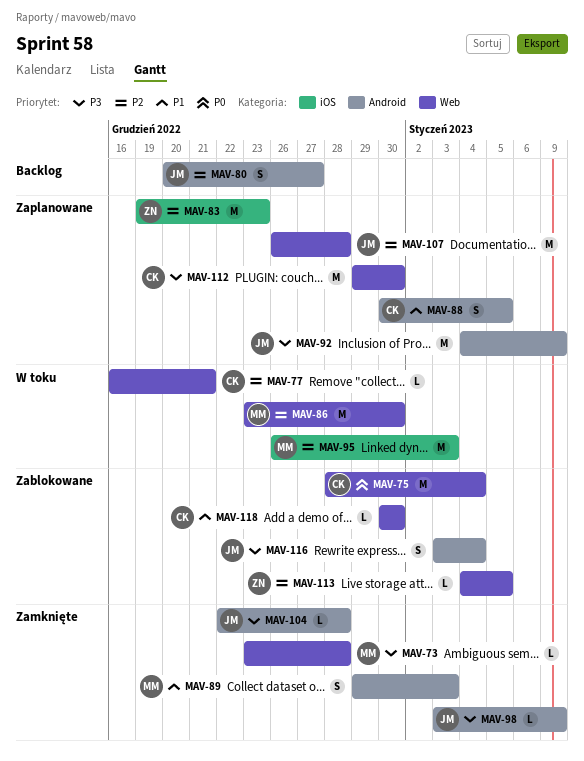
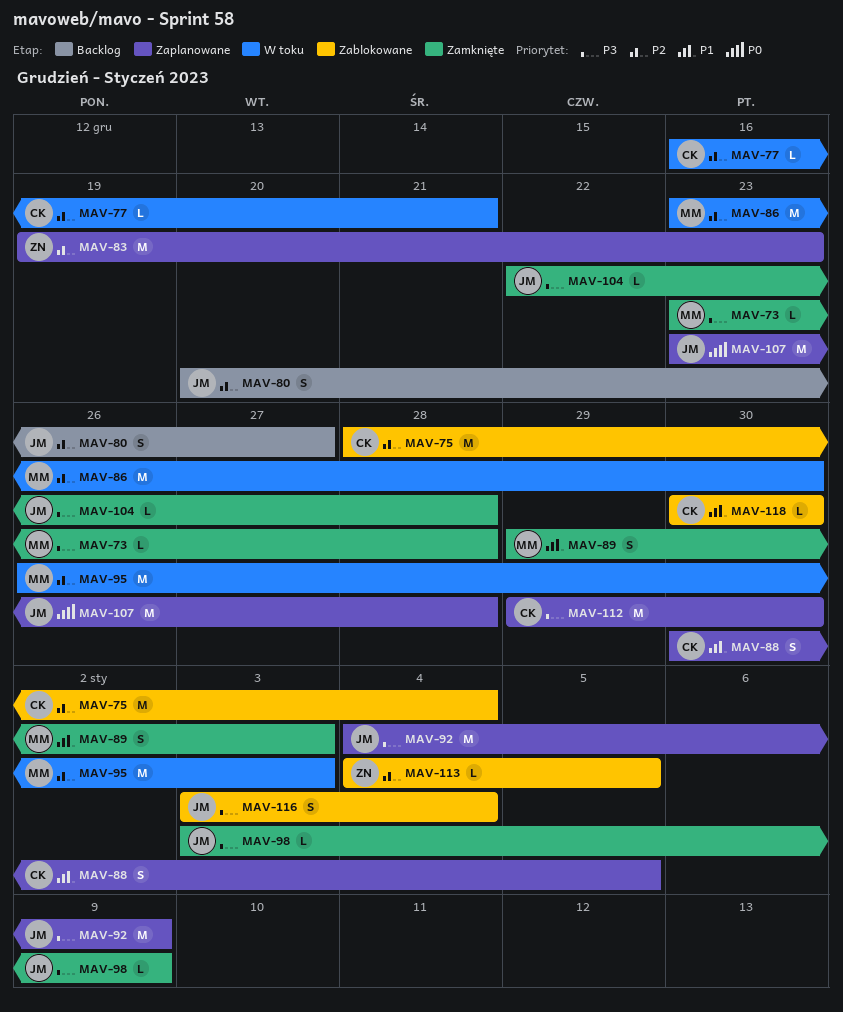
MAV-75, priority: P0 -> P2
MAV-107, priority: P2 -> P0
MAV-107, start: Dec 26 -> Dec 23

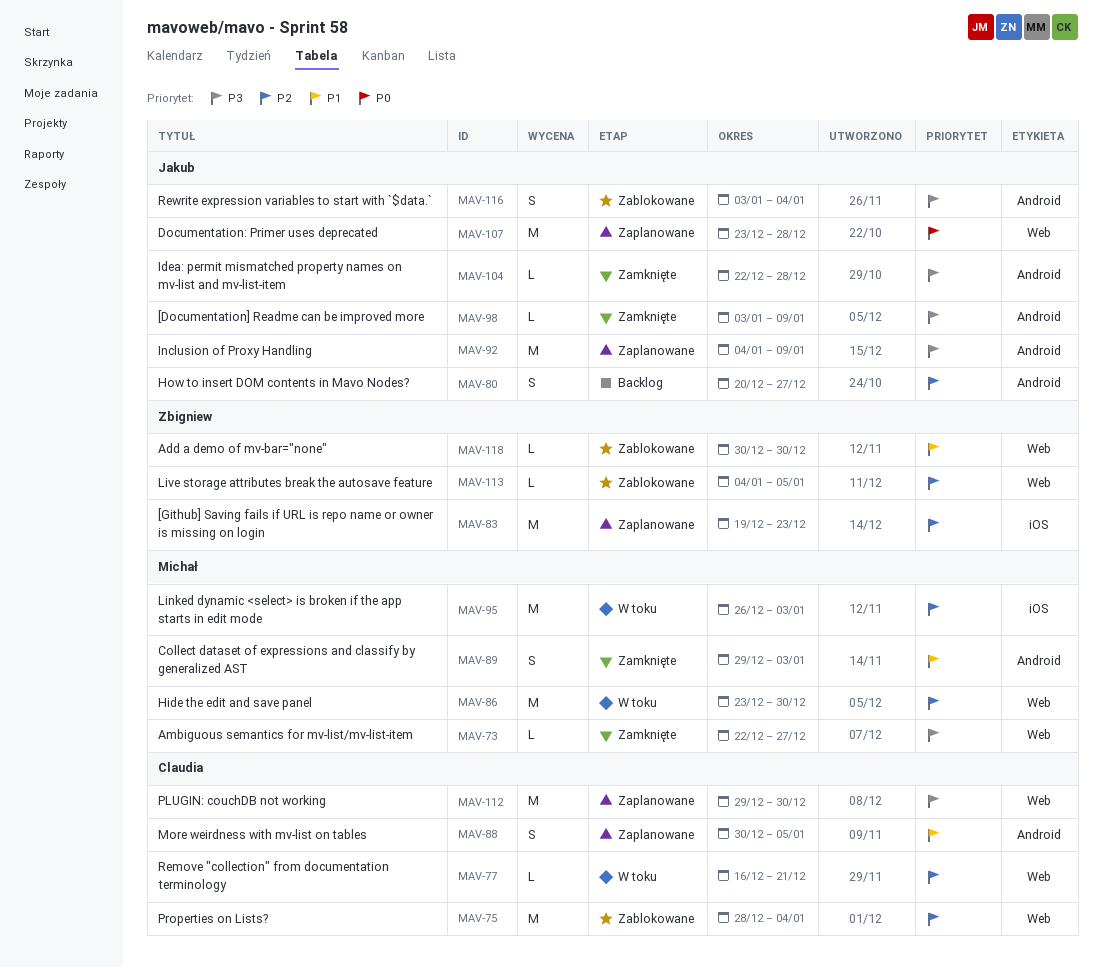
MAV-73, start: Dec 23 -> Dec 22
MAV-73, due: Dec 28 -> Dec 27
MAV-118, owner: Claudia -> Zbigniew

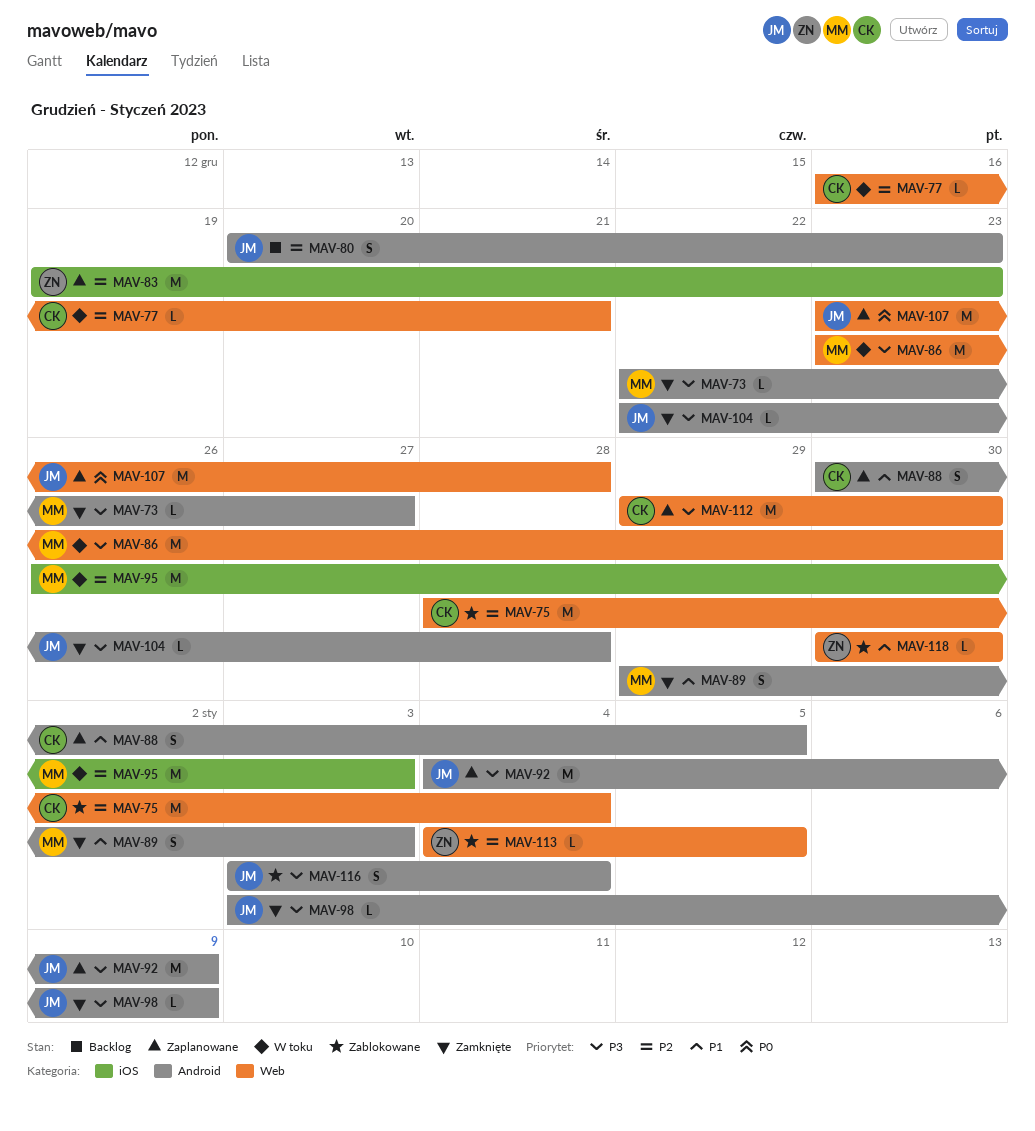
MAV-73, label: Web -> Android
MAV-80, due: Dec 27 -> Dec 23
MAV-86, priority: P2 -> P3

